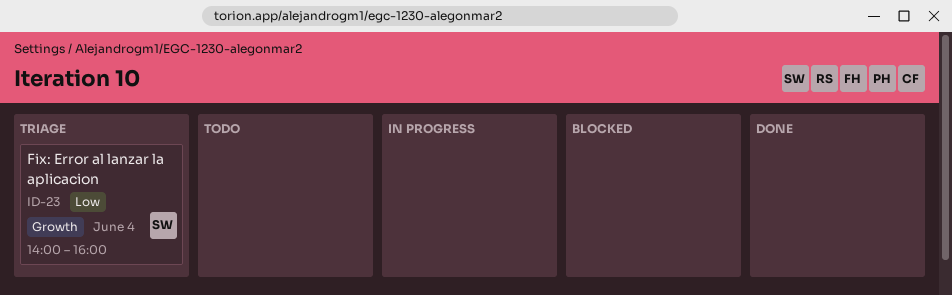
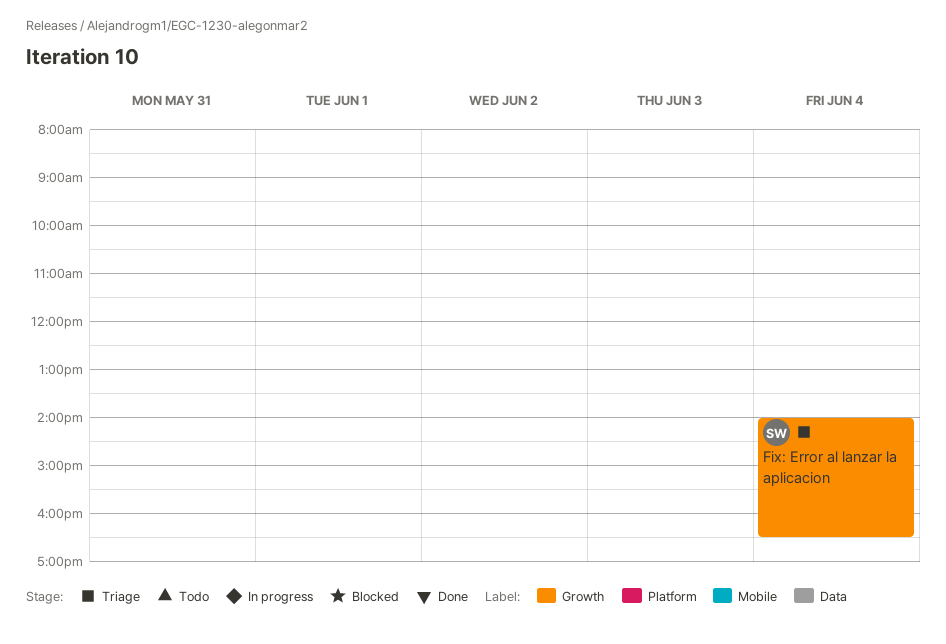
Fix: Error al lanzar la aplicacion, ends: 16:00 -> 16:30

